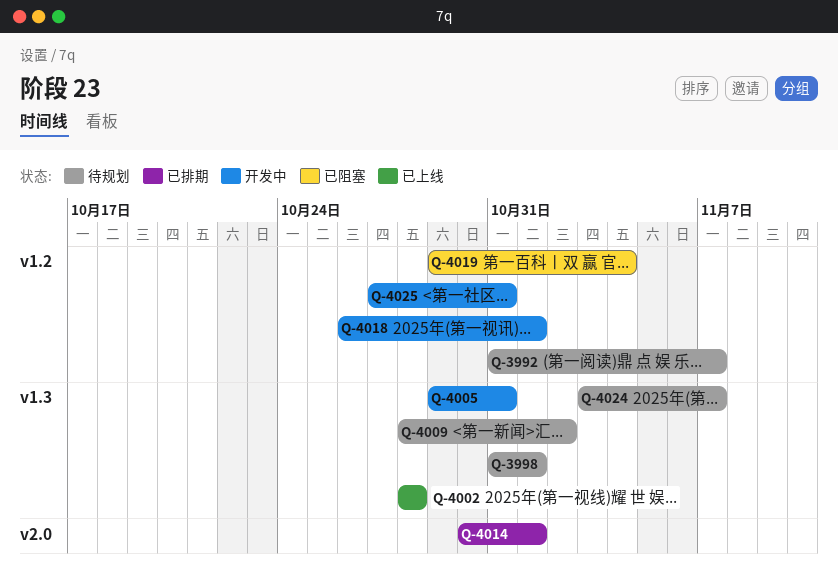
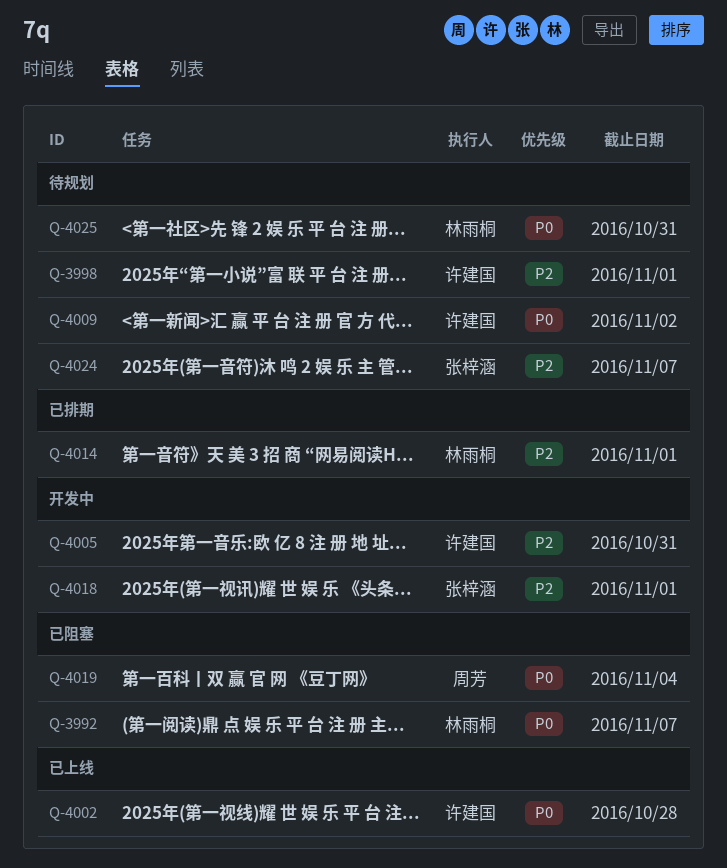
Q-3992, status: 待规划 -> 已阻塞
Q-4025, status: 开发中 -> 待规划

